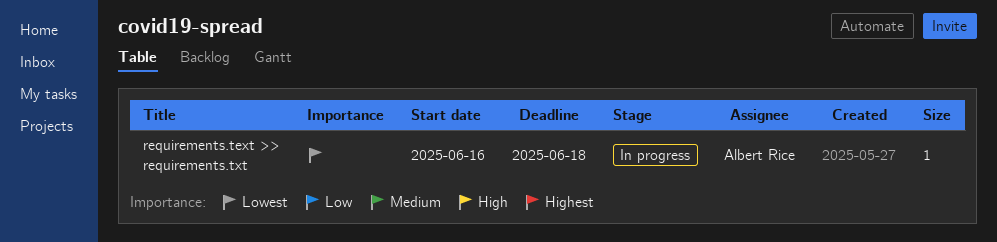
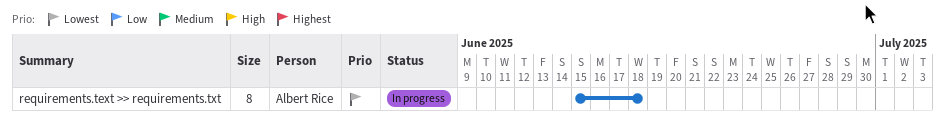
requirements.text >> requirements.txt, estimate: 1 -> 8
requirements.text >> requirements.txt, start: Jun 16 -> Jun 15

